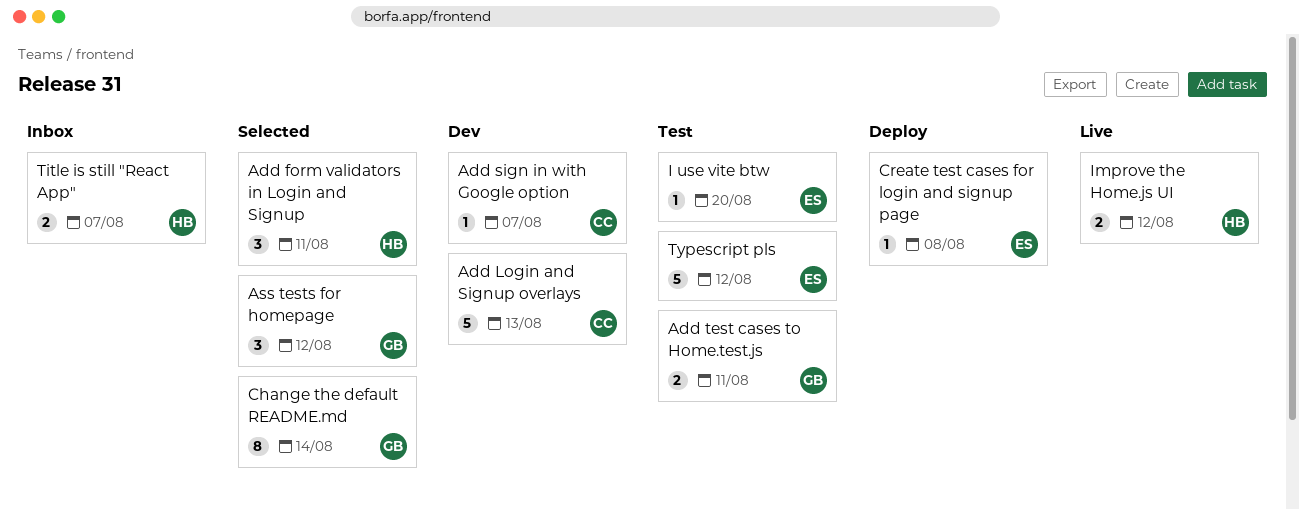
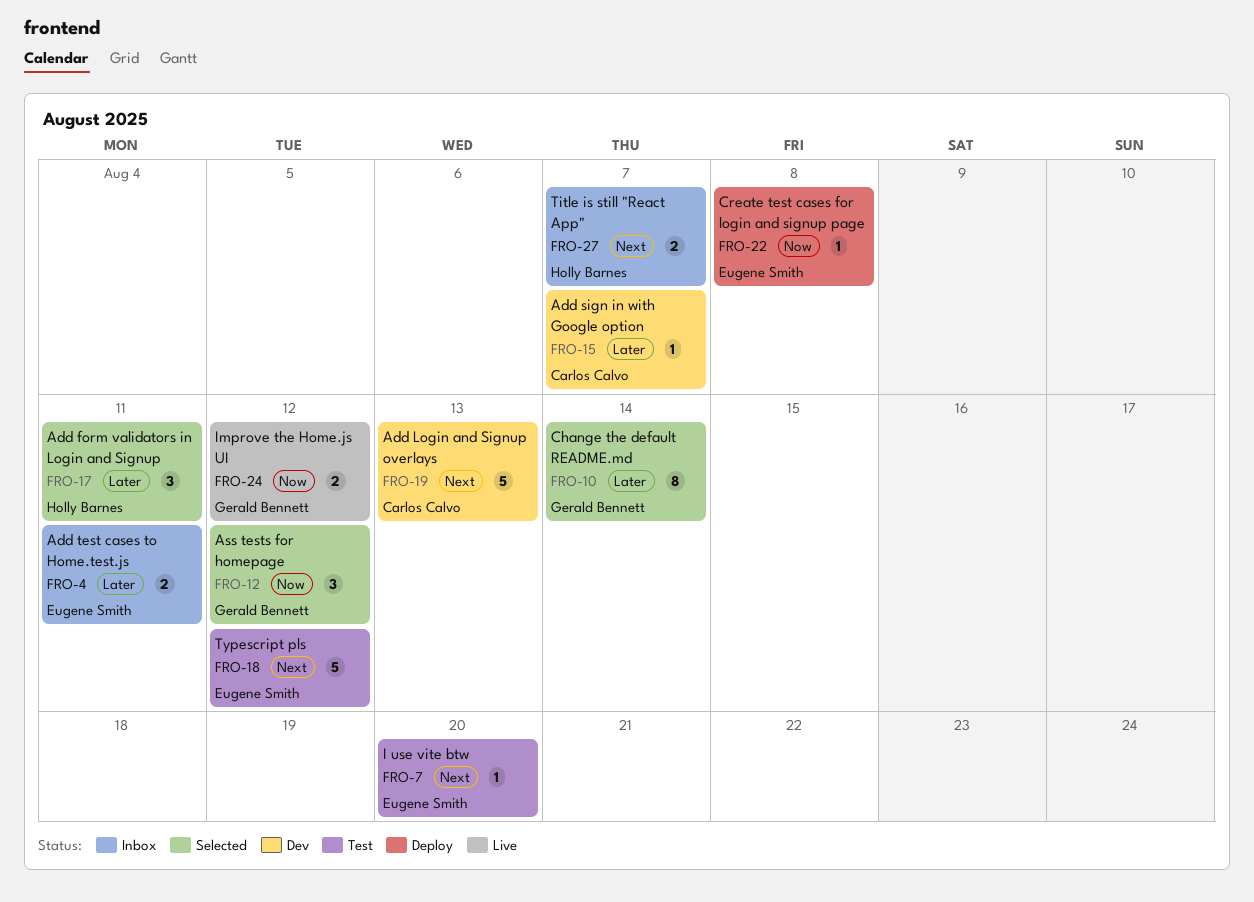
Add test cases to Home.test.js, status: Test -> Inbox
Add test cases to Home.test.js, owner: Gerald Bennett -> Eugene Smith
Improve the Home.js UI, owner: Holly Barnes -> Gerald Bennett

